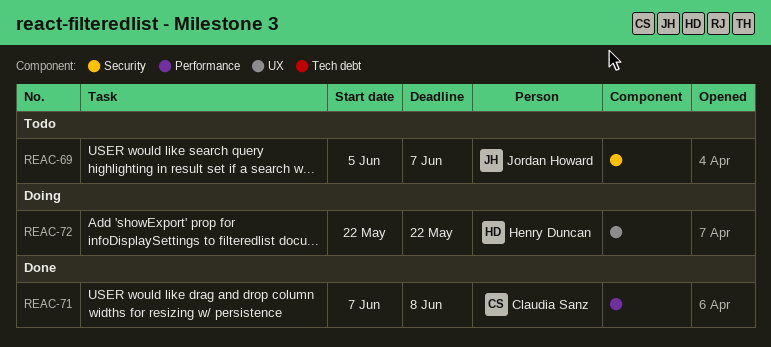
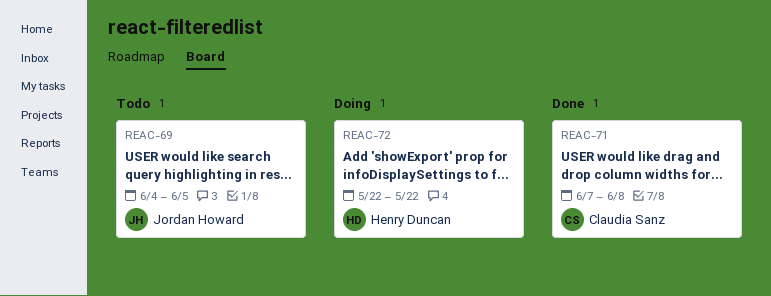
REAC-69, start: Jun 5 -> Jun 4
REAC-69, due: Jun 7 -> Jun 5

